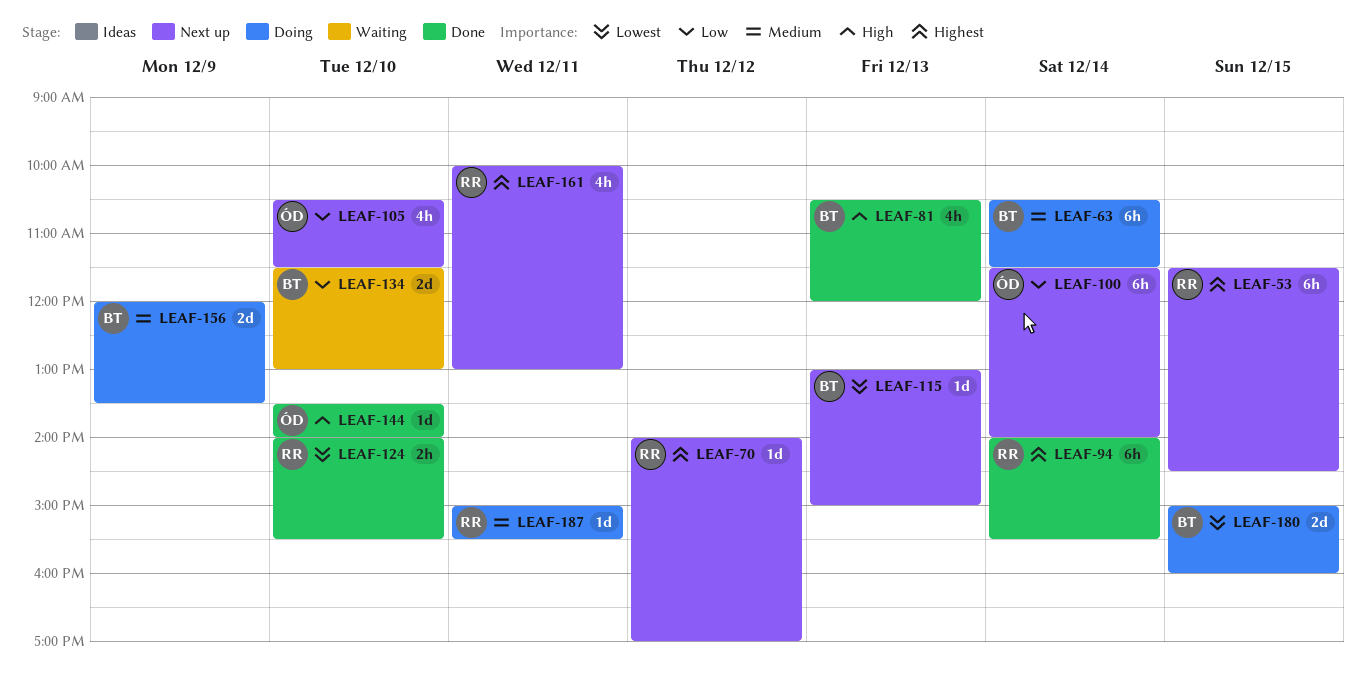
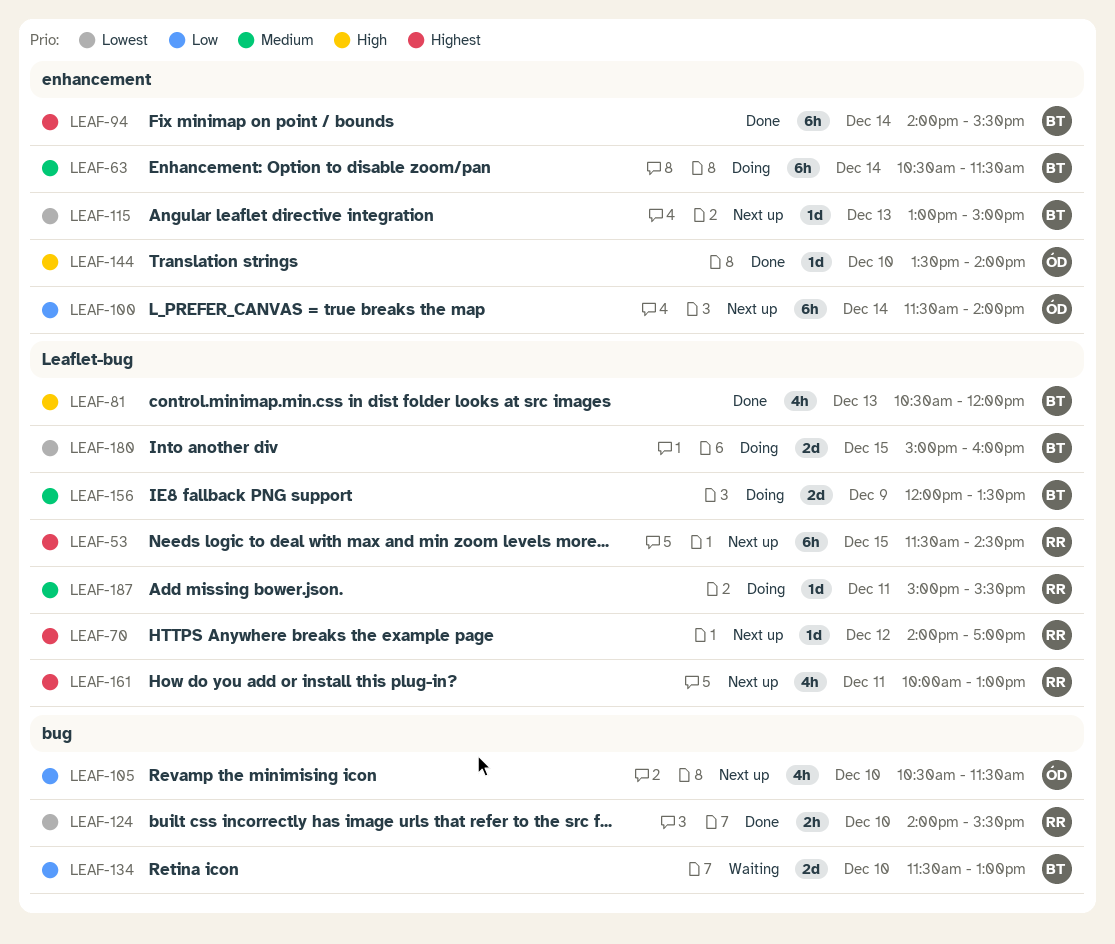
LEAF-94, owner: RR -> BT

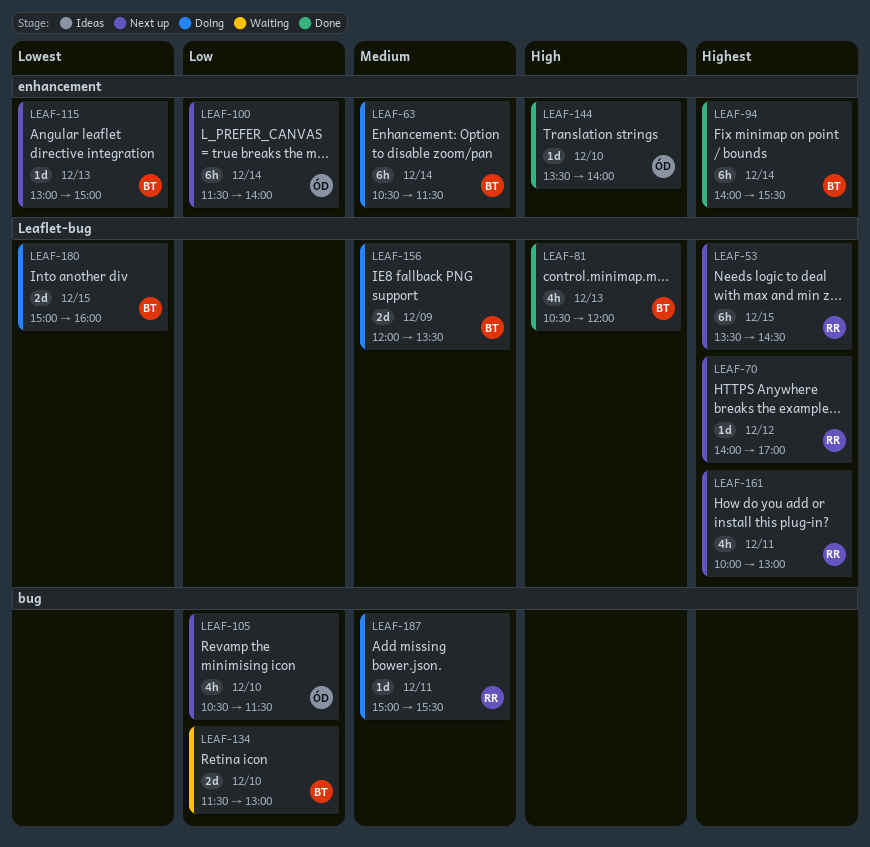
LEAF-53, begins: 11:30 -> 13:30
LEAF-124: present -> none
LEAF-187, label: Leaflet-bug -> bug

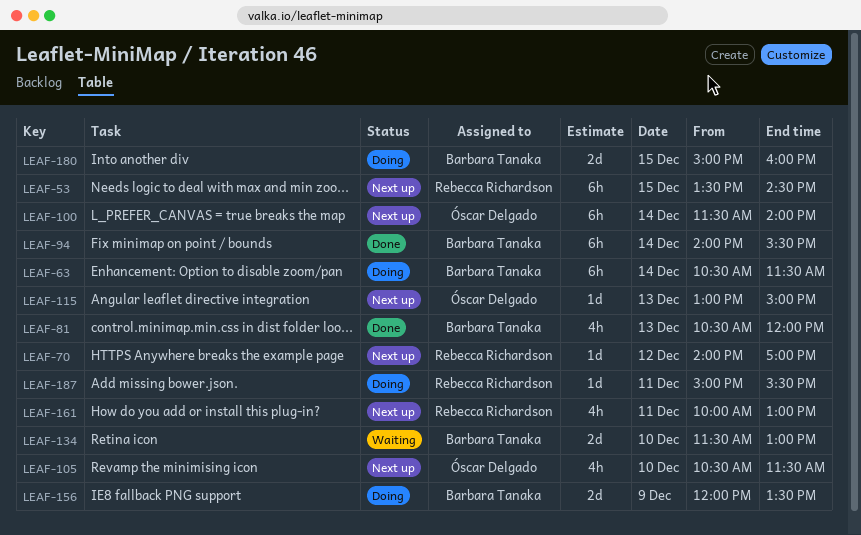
LEAF-115, owner: Barbara Tanaka -> Óscar Delgado
LEAF-144: present -> none

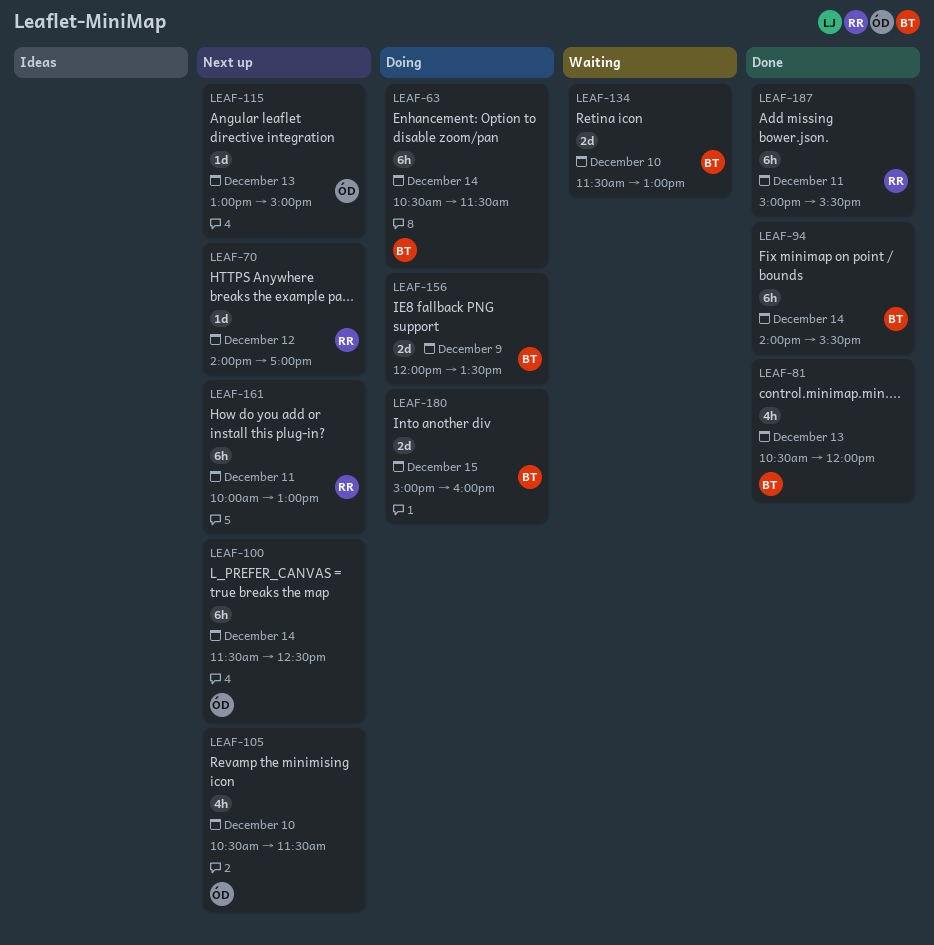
LEAF-53: present -> none
LEAF-100, ends: 14:00 -> 12:30
LEAF-161, estimate: 4h -> 6h
LEAF-187, status: Doing -> Done
LEAF-187, estimate: 1d -> 6h

